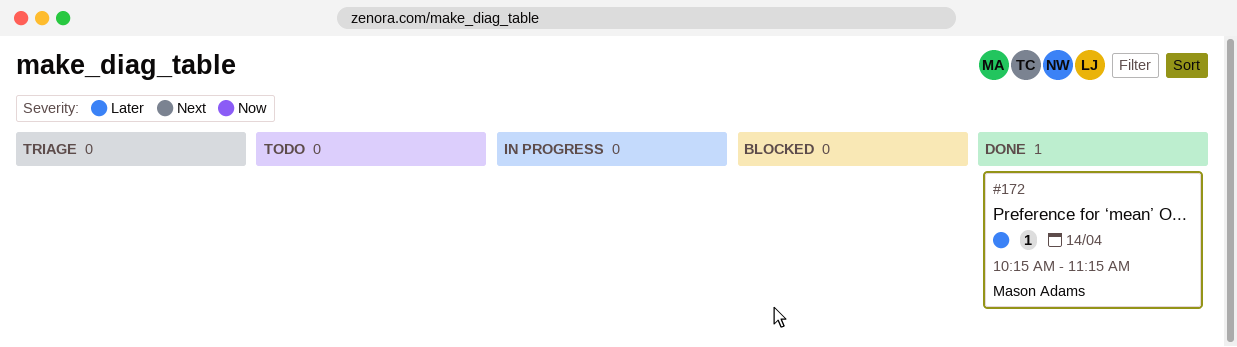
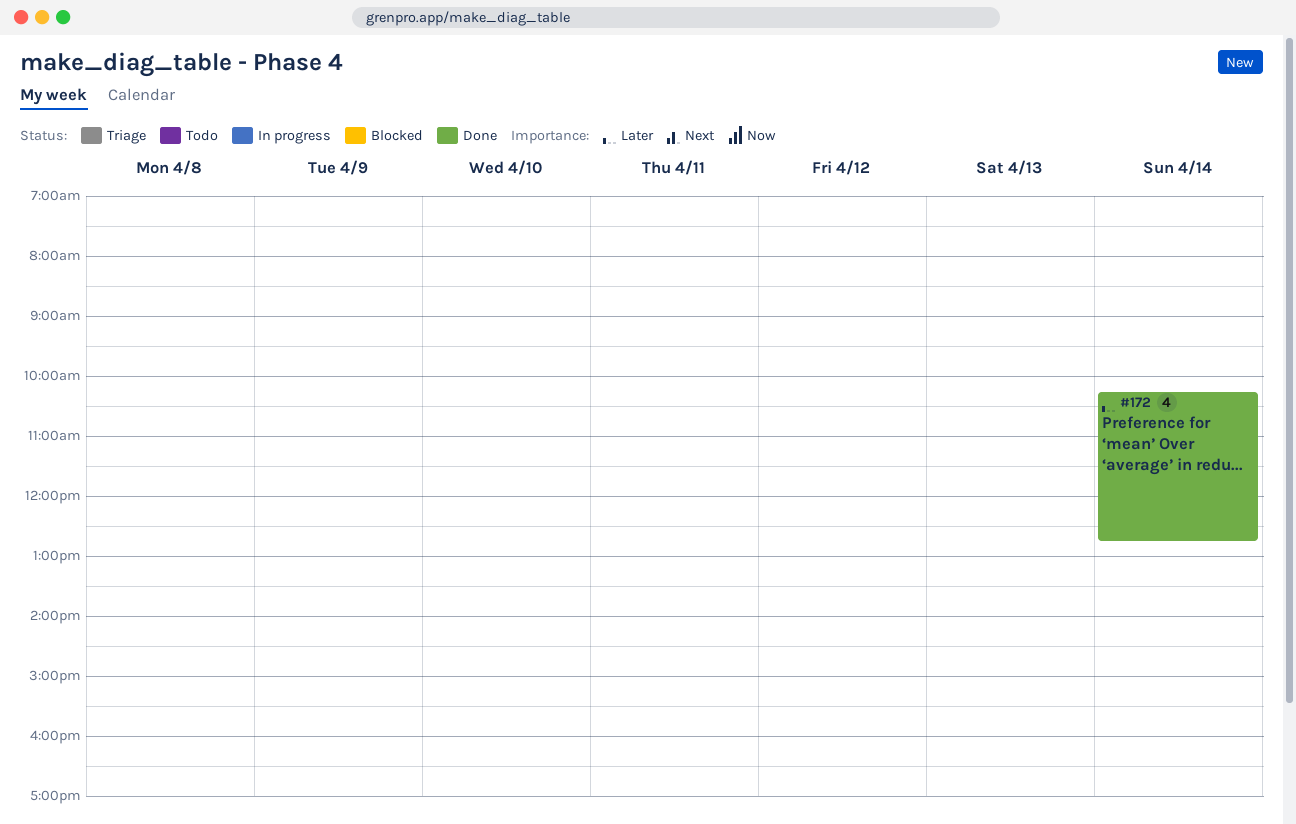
#172, estimate: 1 -> 4
#172, ends: 11:15 -> 12:45

